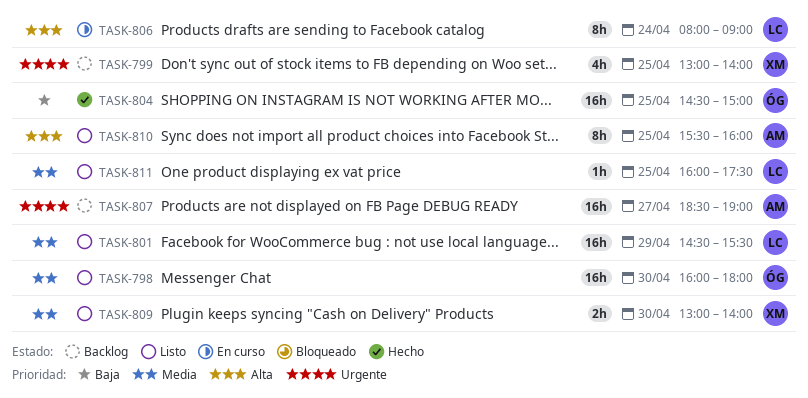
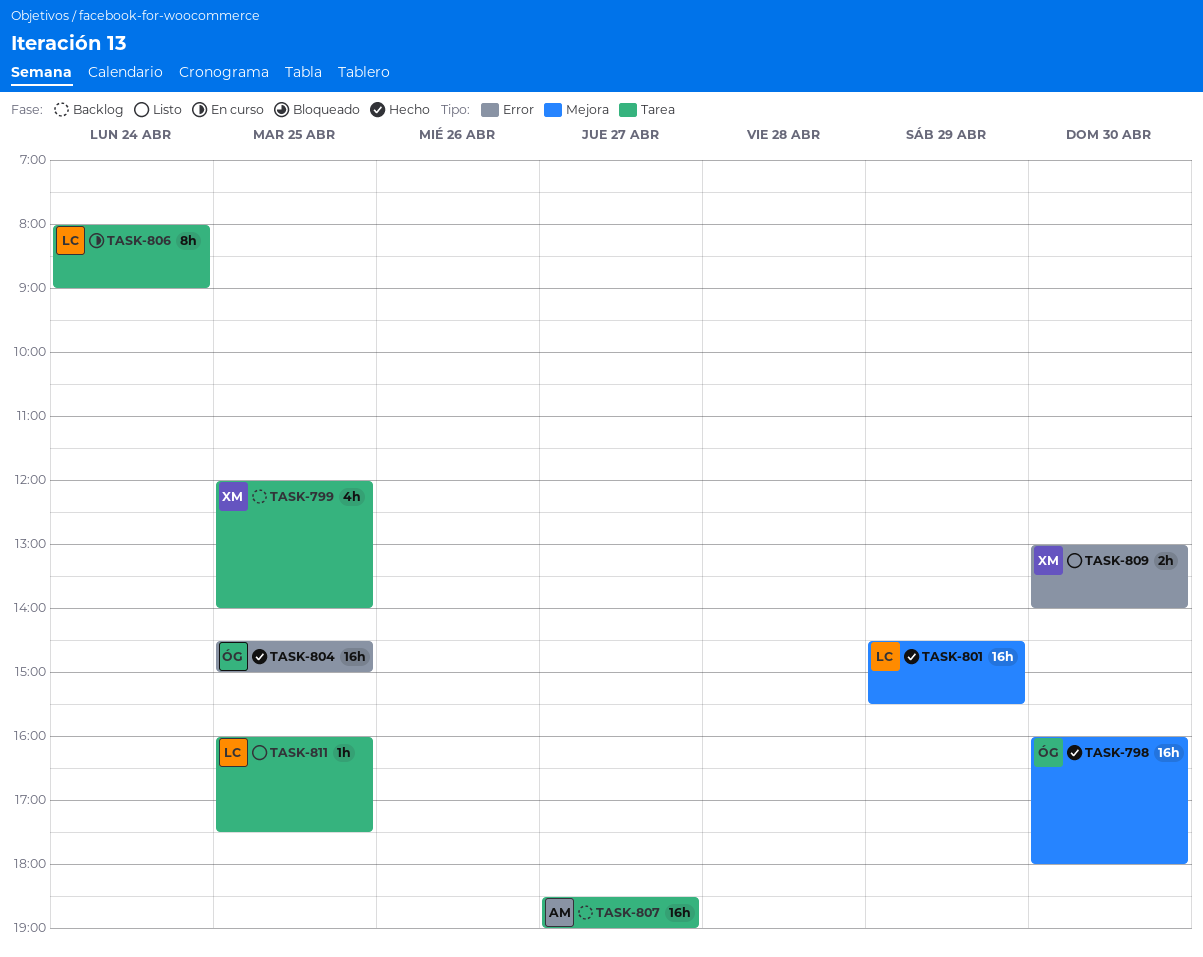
TASK-798, status: Listo -> Hecho
TASK-799, begins: 13:00 -> 12:00
TASK-801, status: Listo -> Hecho
TASK-810: present -> none

